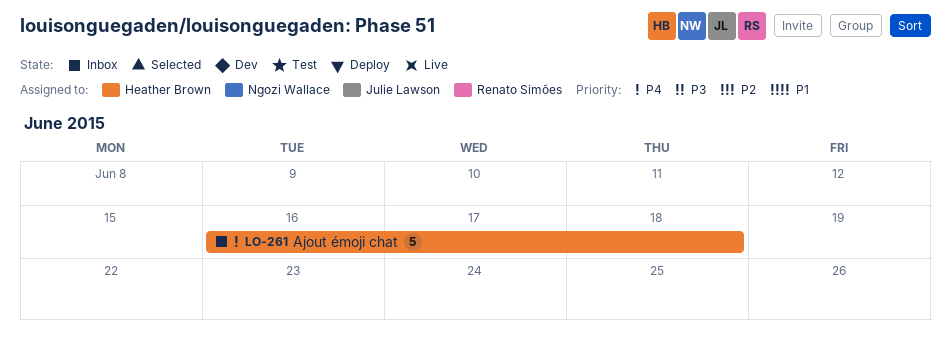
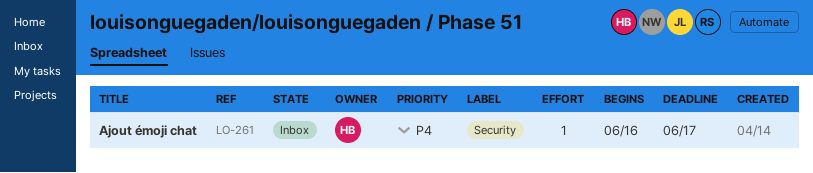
LO-261, estimate: 5 -> 1
LO-261, due: Jun 18 -> Jun 17

